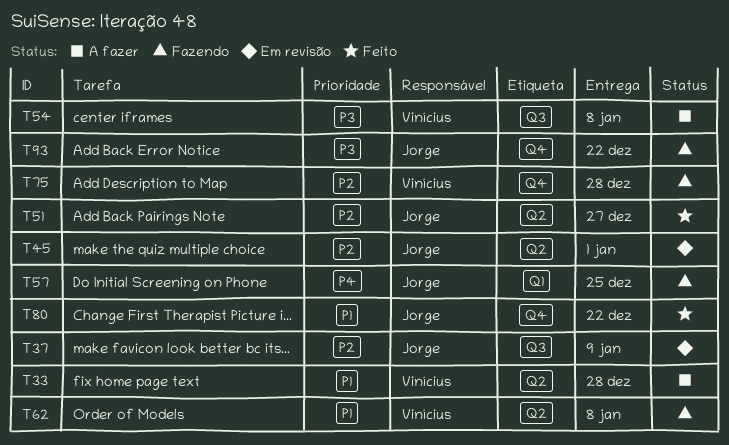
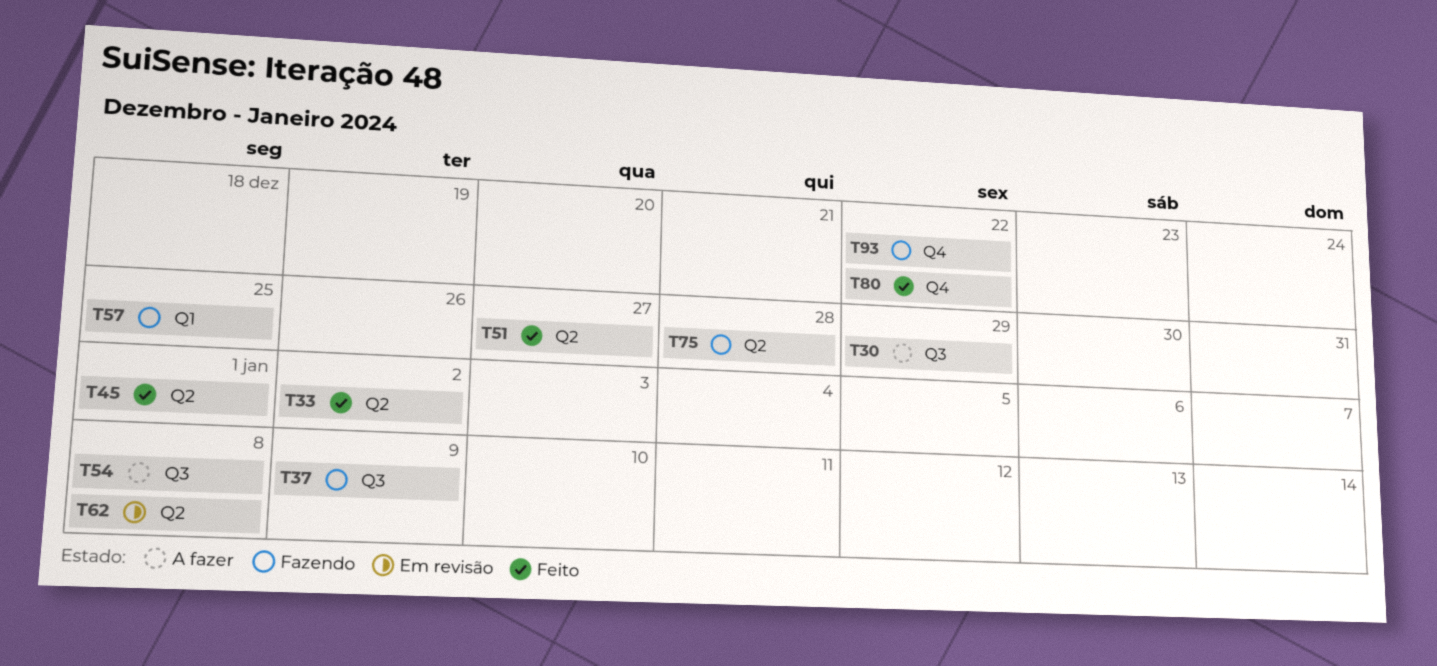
T30: none -> present
T33, status: A fazer -> Feito
T33, due: Dec 28 -> Jan 2
T37, status: Em revisão -> Fazendo
T45, status: Em revisão -> Feito
T62, status: Fazendo -> Em revisão
T75, label: Q4 -> Q2

